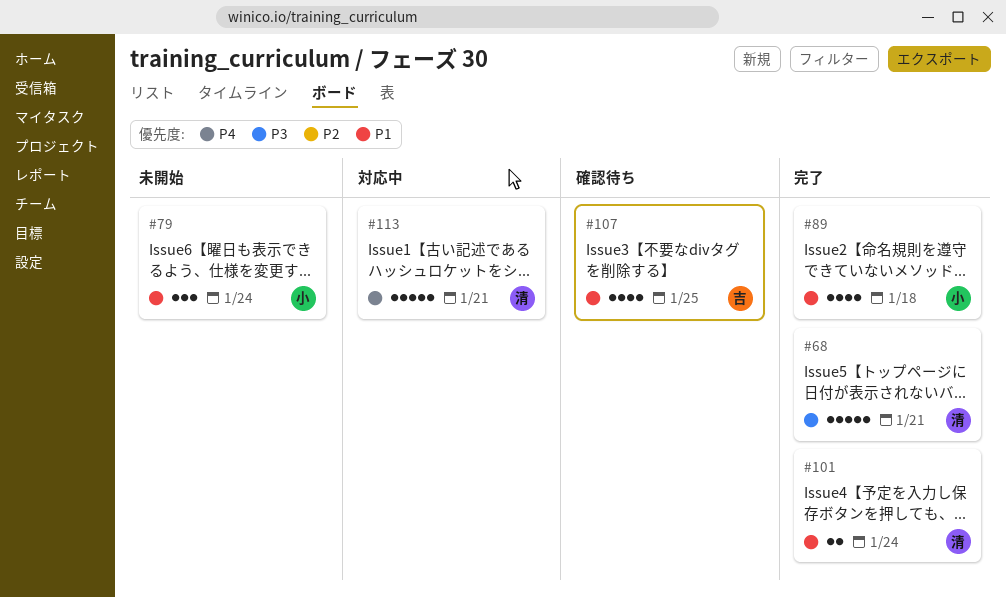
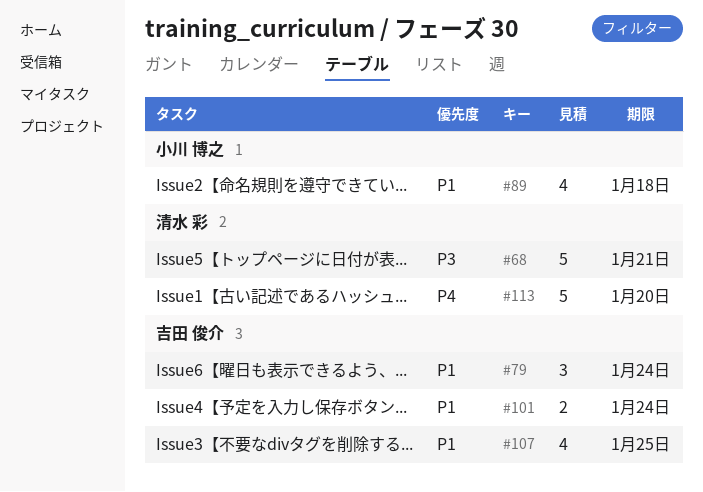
#79, owner: 小川 博之 -> 吉田 俊介
#101, owner: 清水 彩 -> 吉田 俊介
#113, due: Jan 21 -> Jan 20

